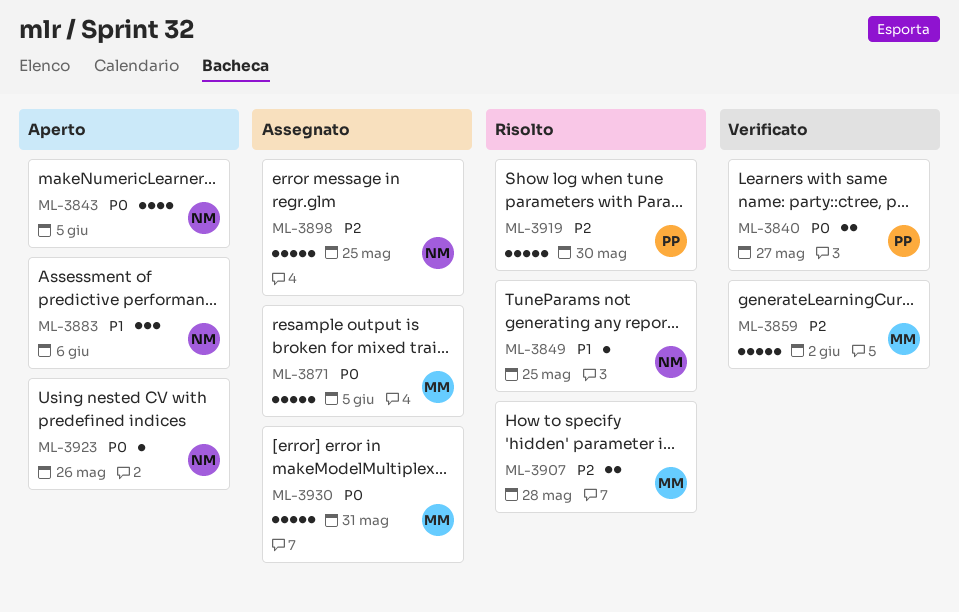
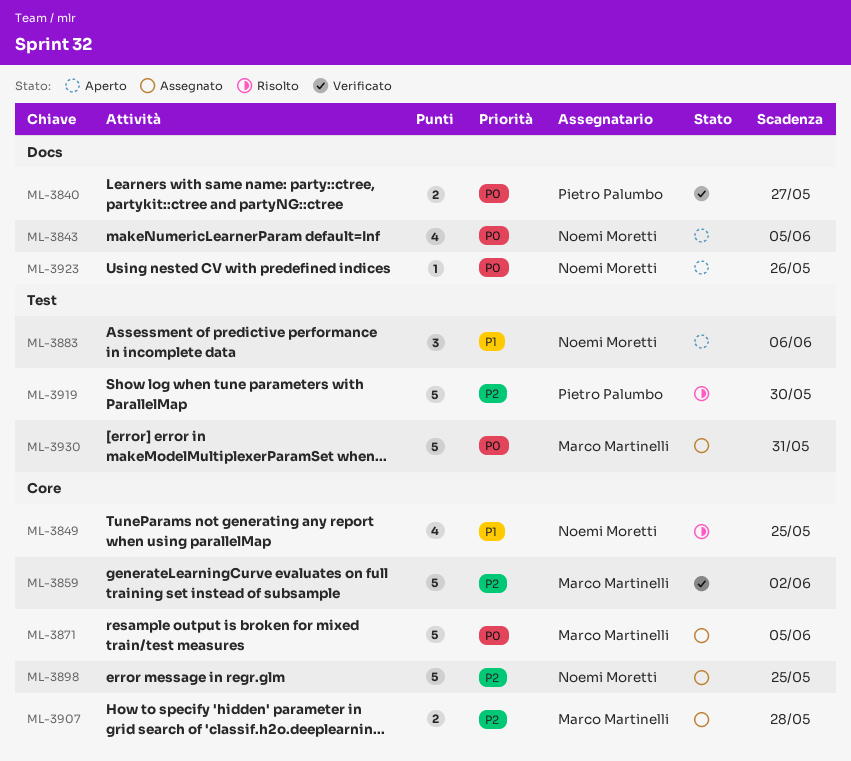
ML-3849, estimate: 1 -> 4
ML-3907, status: Risolto -> Assegnato

